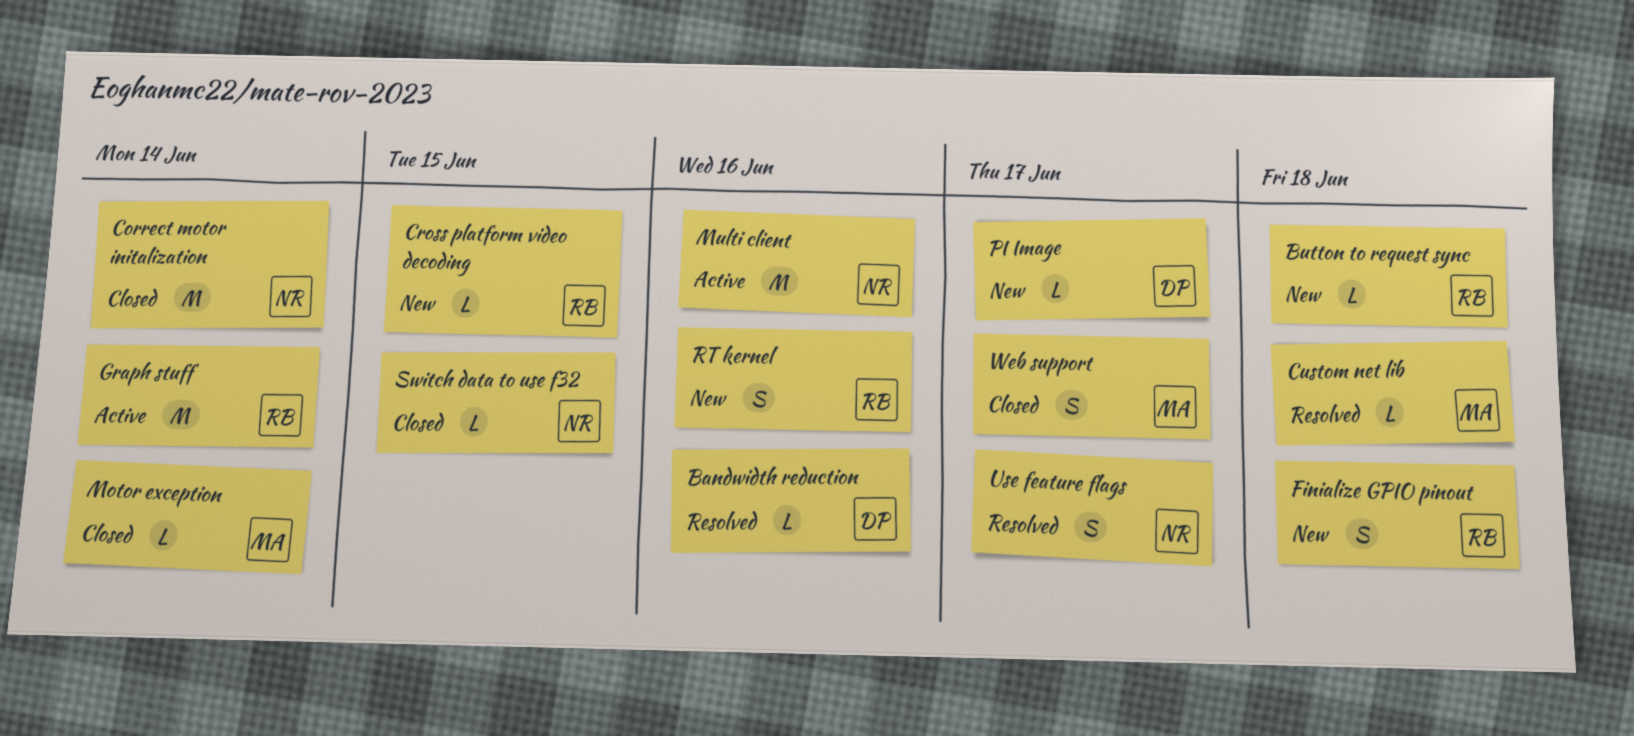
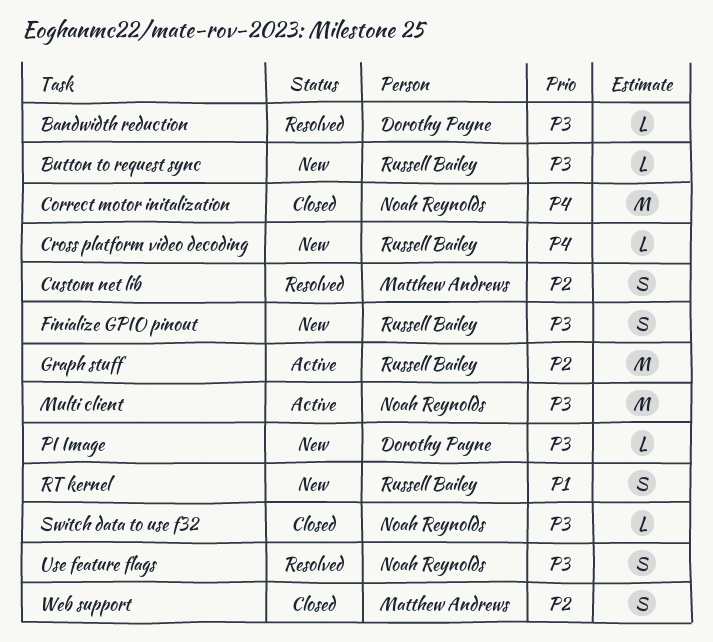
Custom net lib, estimate: L -> S
Motor exception: present -> none

